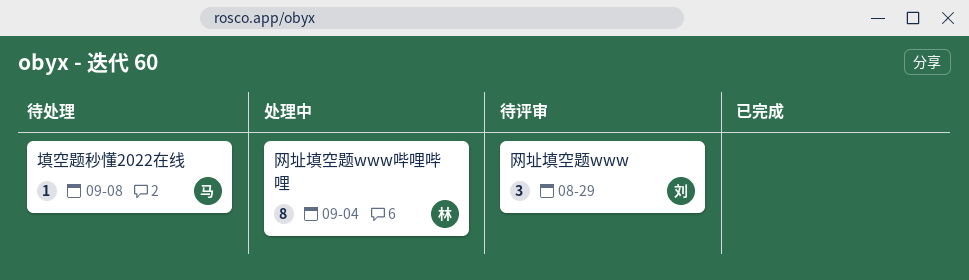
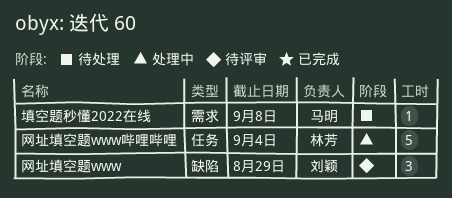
网址填空题www哔哩哔哩, estimate: 8 -> 5

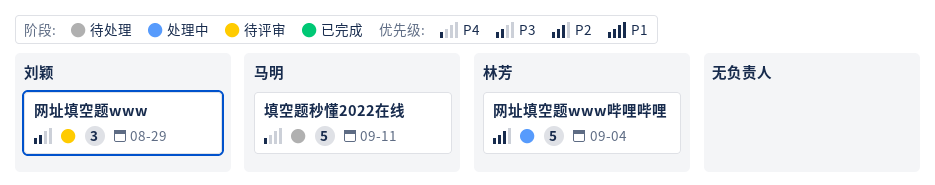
填空题秒懂2022在线, estimate: 1 -> 5
填空题秒懂2022在线, due: Sep 8 -> Sep 11

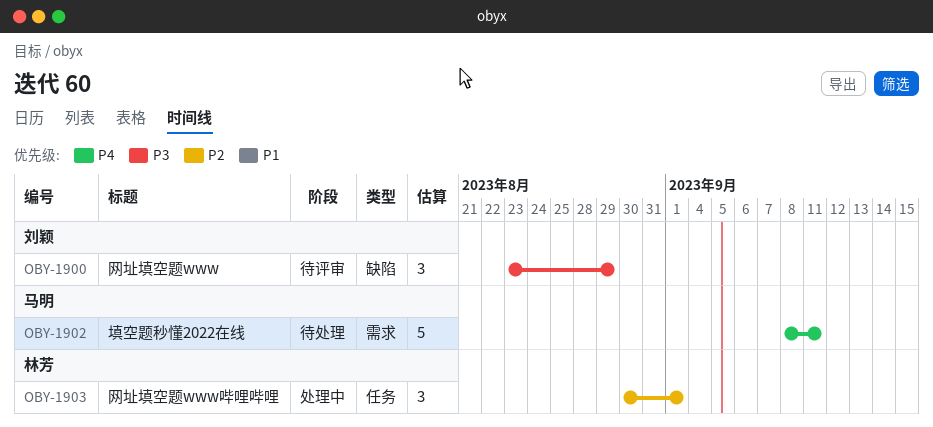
网址填空题www哔哩哔哩, estimate: 5 -> 3
网址填空题www哔哩哔哩, due: Sep 4 -> Sep 1

